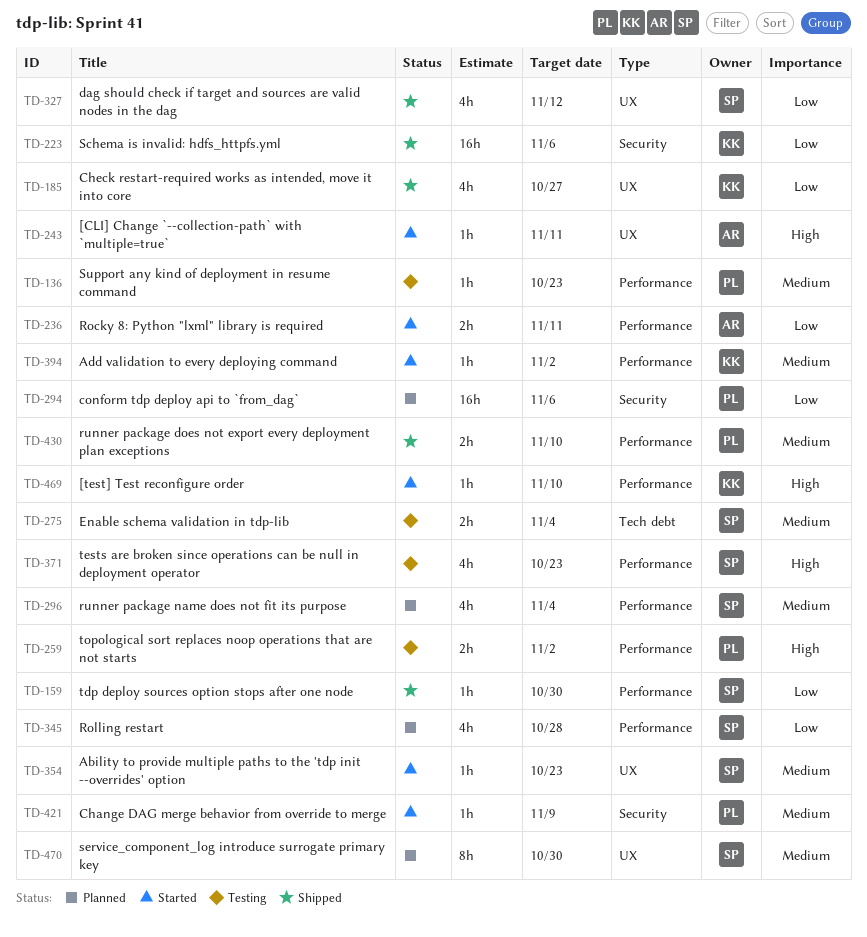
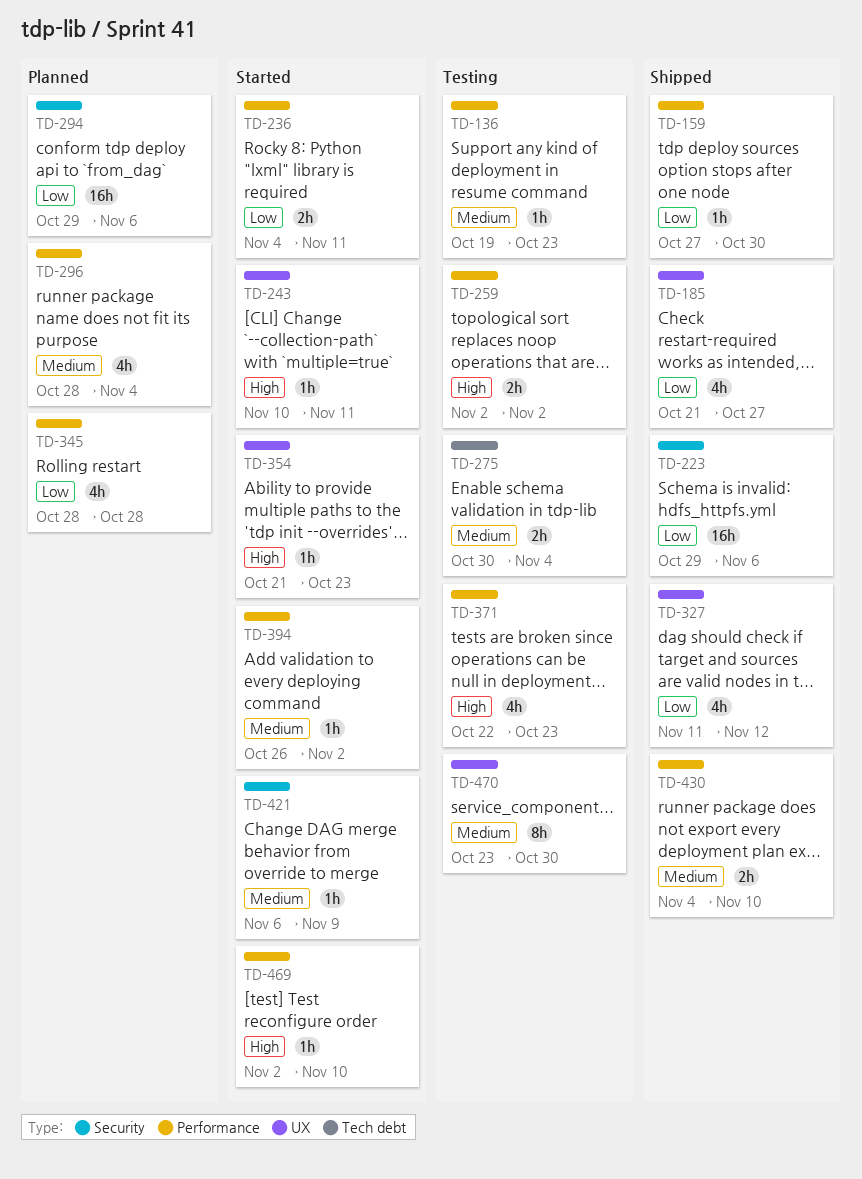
TD-354, priority: Medium -> High
TD-470, status: Planned -> Testing

